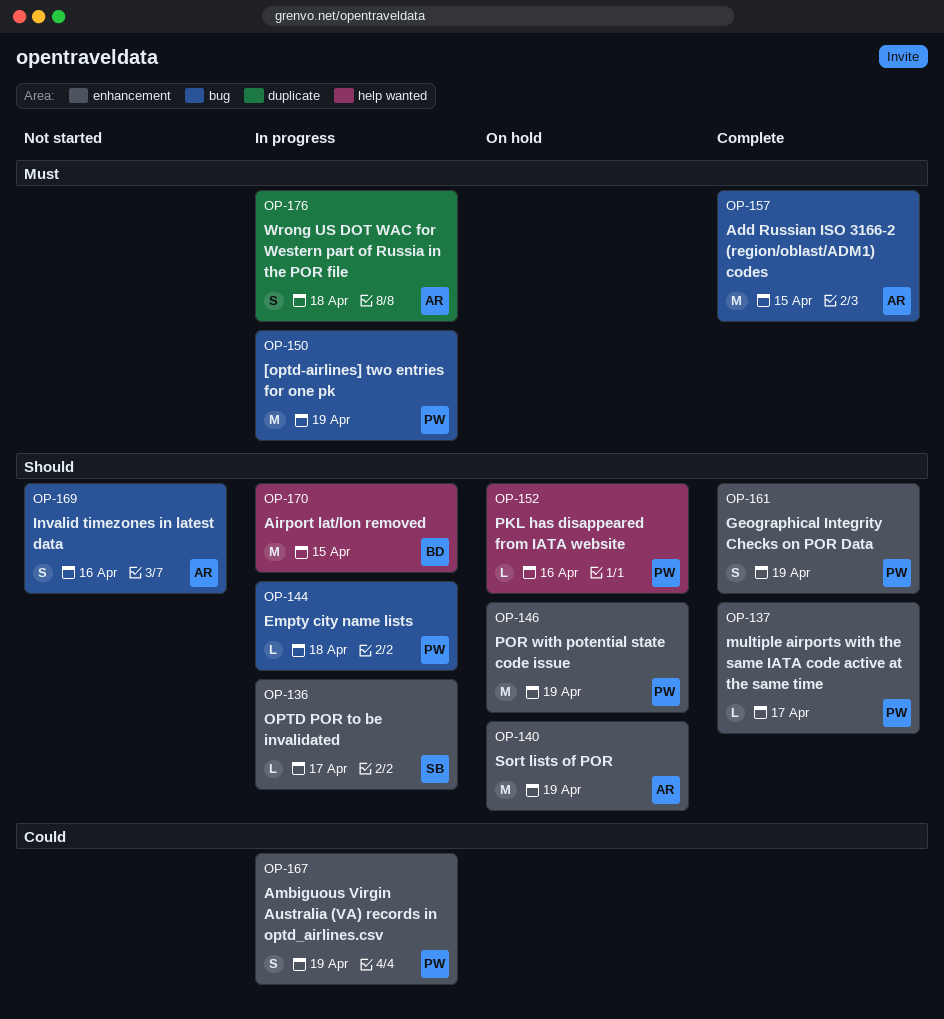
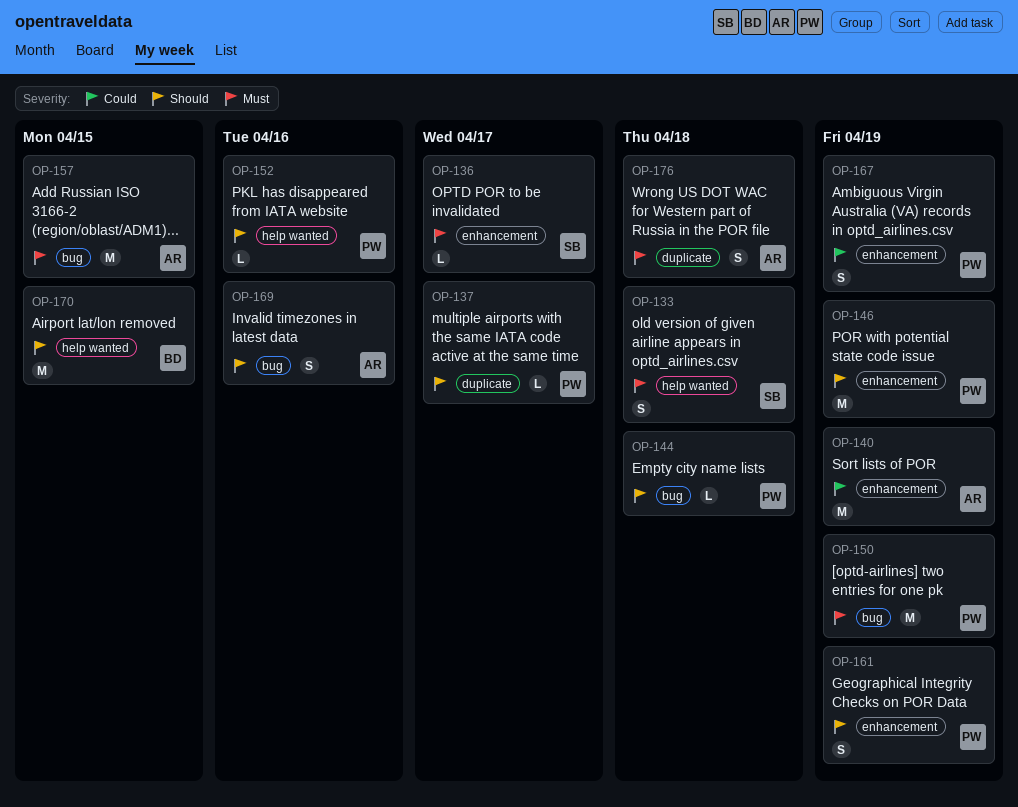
OP-133: none -> present
OP-136, priority: Should -> Must
OP-137, label: enhancement -> duplicate
OP-140, priority: Should -> Could

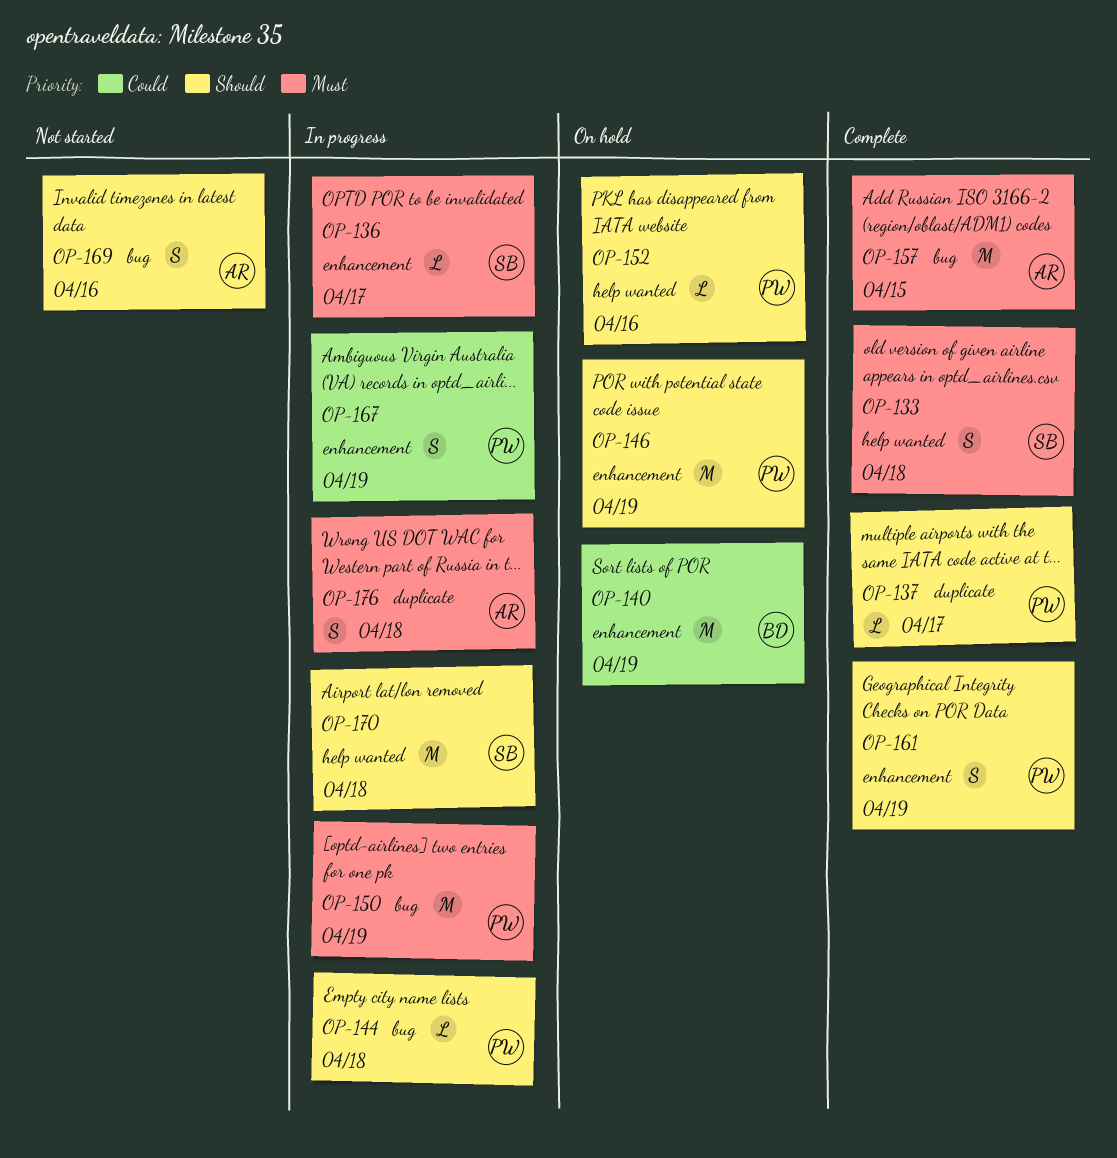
OP-140, owner: AR -> BD
OP-170, owner: BD -> SB
OP-170, due: Apr 15 -> Apr 18

